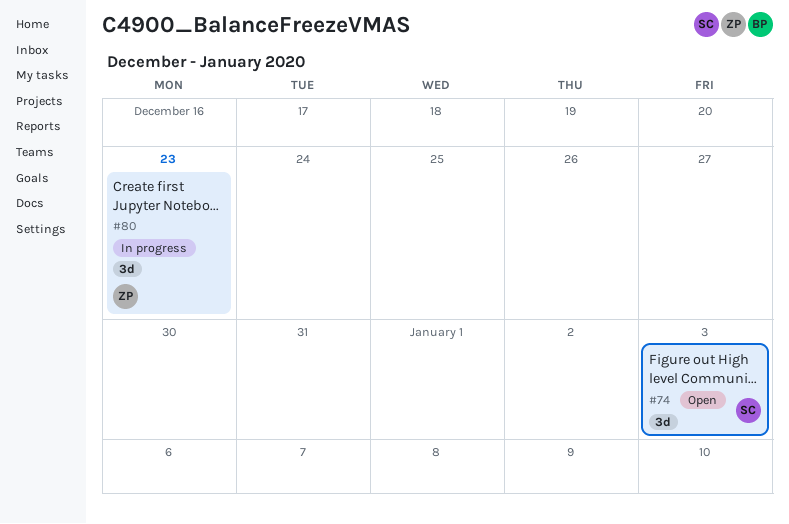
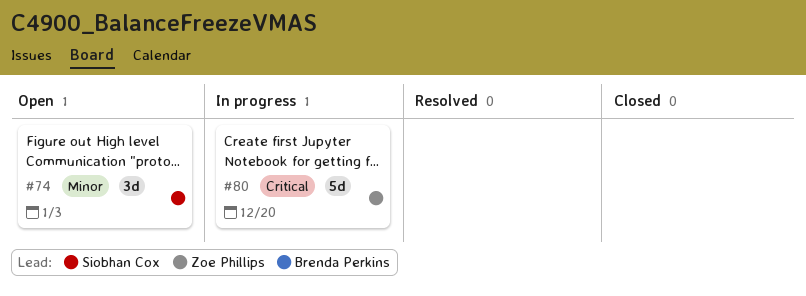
#80, estimate: 3d -> 5d
#80, due: Dec 23 -> Dec 20

